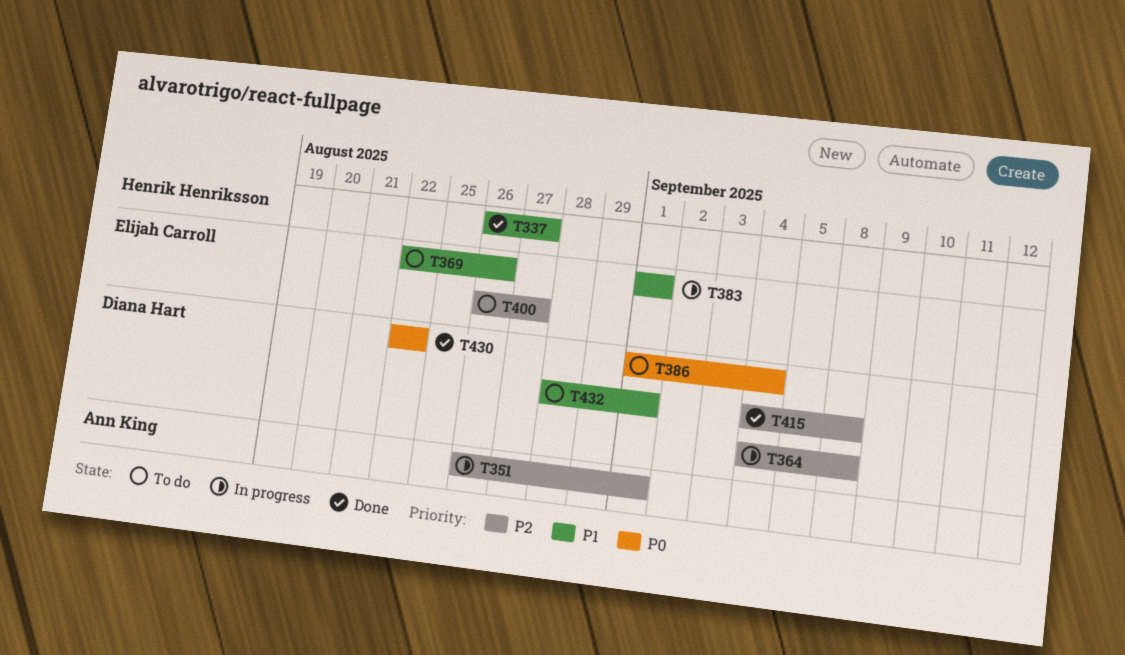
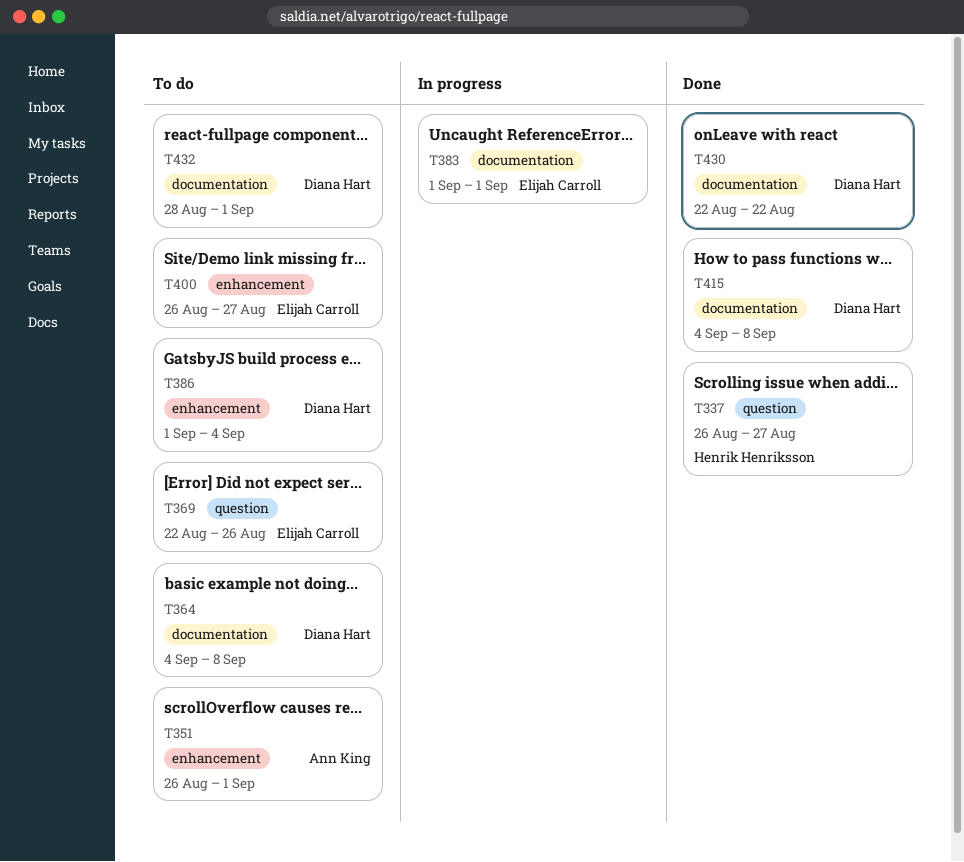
T351, status: In progress -> To do
T364, status: In progress -> To do

